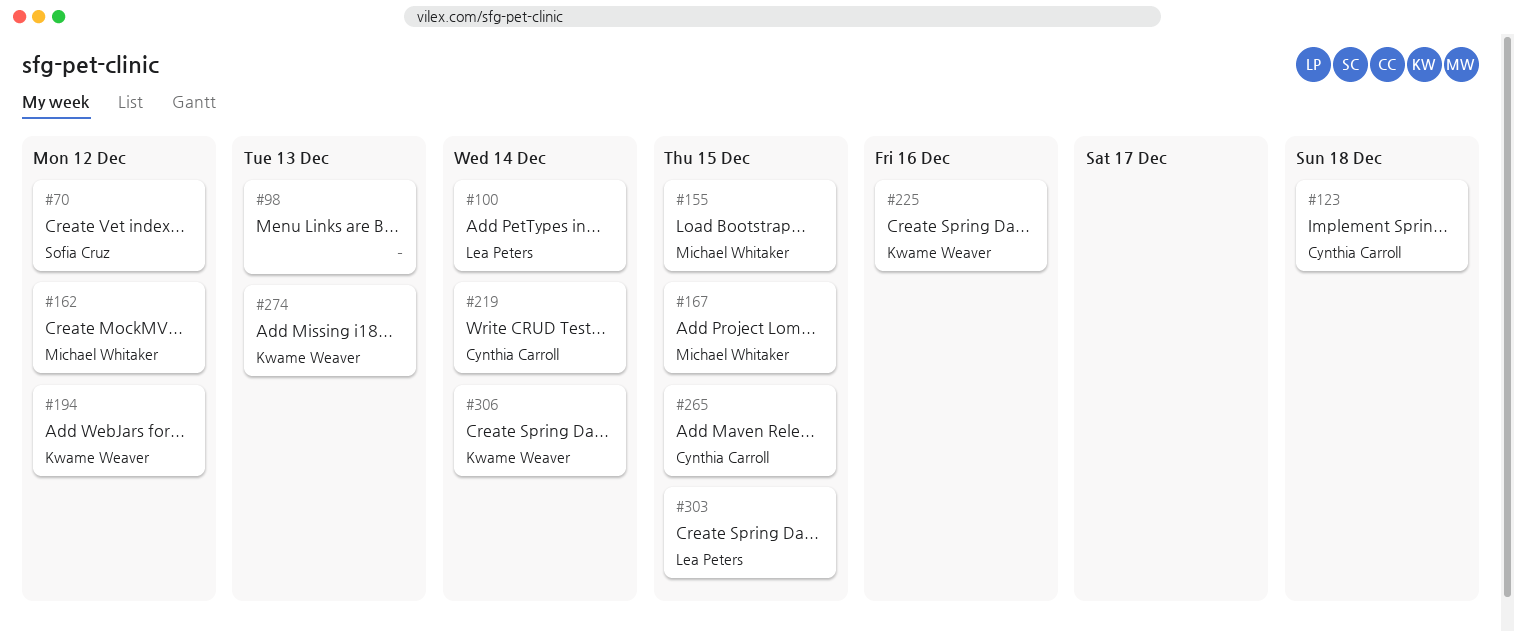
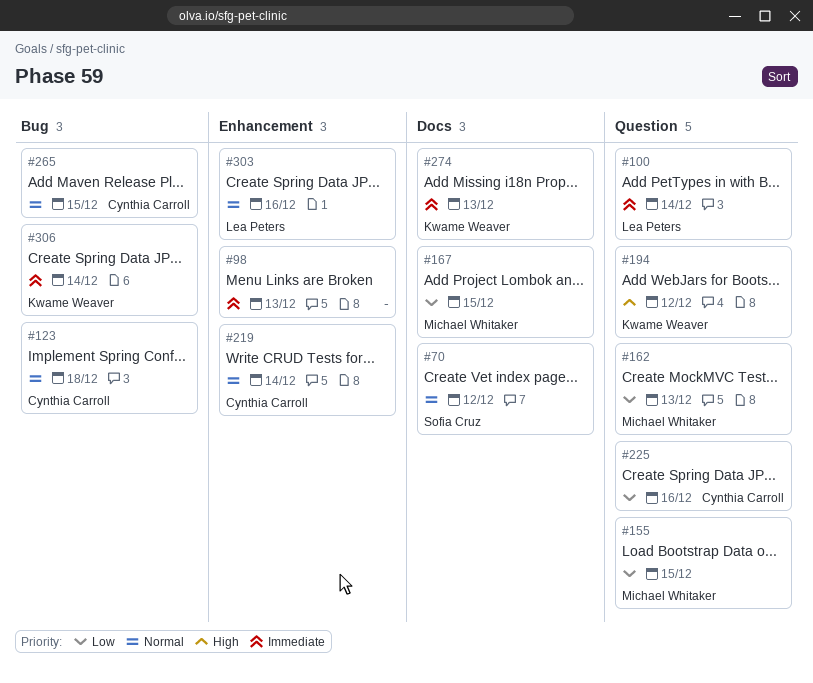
#162, due: Dec 12 -> Dec 13
#225, owner: Kwame Weaver -> Cynthia Carroll
#303, due: Dec 15 -> Dec 16

